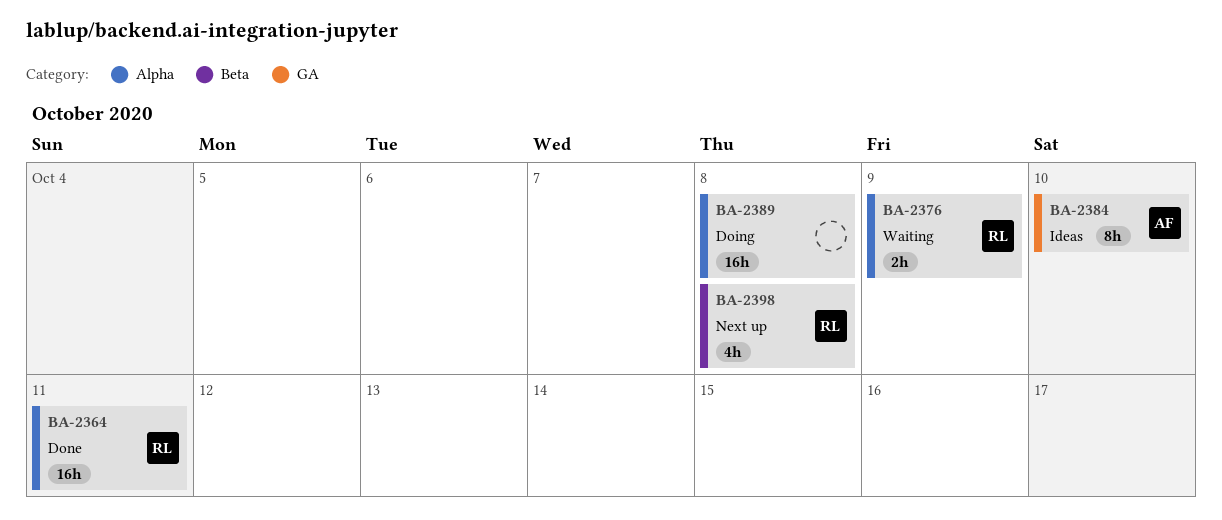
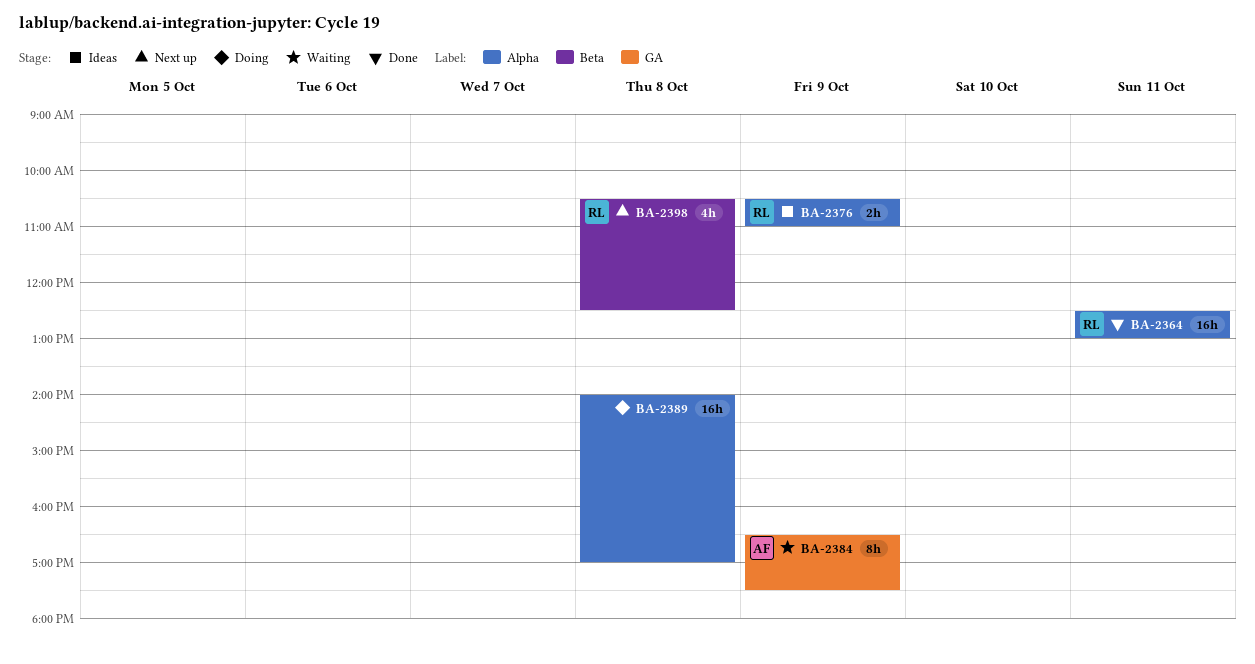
BA-2376, status: Waiting -> Ideas
BA-2384, status: Ideas -> Waiting
BA-2384, day: Oct 10 -> Oct 9

